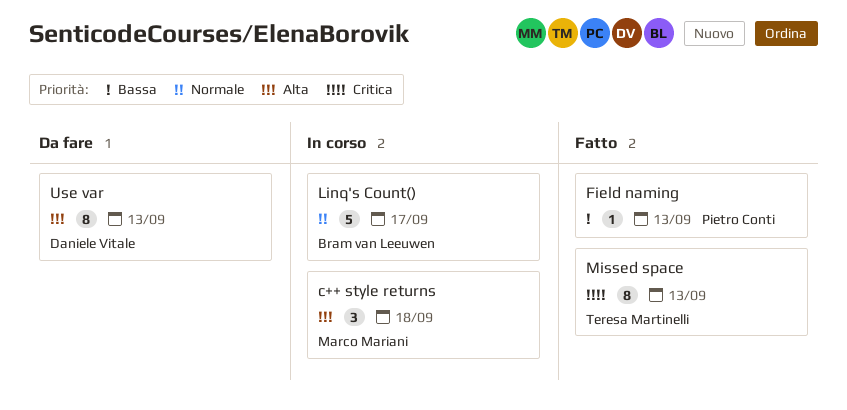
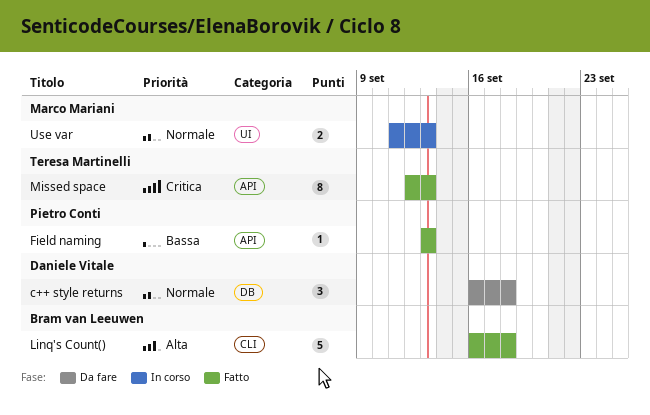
c++ style returns, status: In corso -> Da fare
c++ style returns, owner: Marco Mariani -> Daniele Vitale
c++ style returns, priority: Alta -> Normale
Linq's Count(), status: In corso -> Fatto
Linq's Count(), priority: Normale -> Alta
Linq's Count(), due: Sep 17 -> Sep 18
Use var, status: Da fare -> In corso
Use var, owner: Daniele Vitale -> Marco Mariani
Use var, priority: Alta -> Normale
Use var, estimate: 8 -> 2

